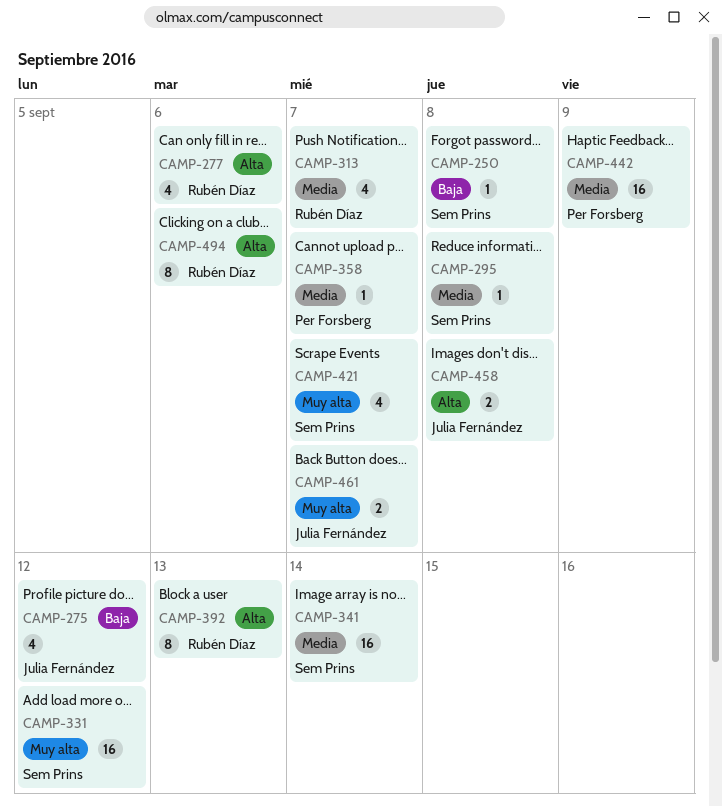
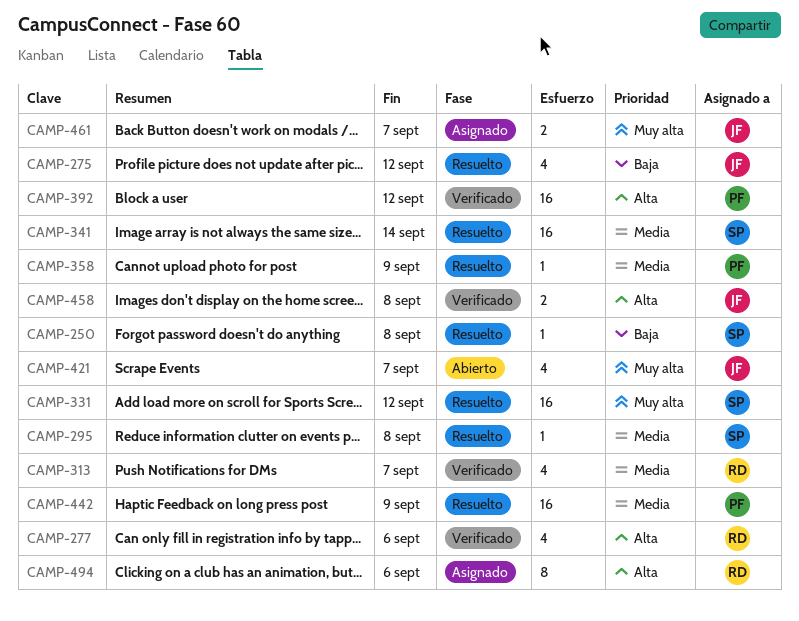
CAMP-358, due: Sep 7 -> Sep 9
CAMP-392, owner: Rubén Díaz -> Per Forsberg
CAMP-392, estimate: 8 -> 16
CAMP-392, due: Sep 13 -> Sep 12
CAMP-421, owner: Sem Prins -> Julia Fernández

